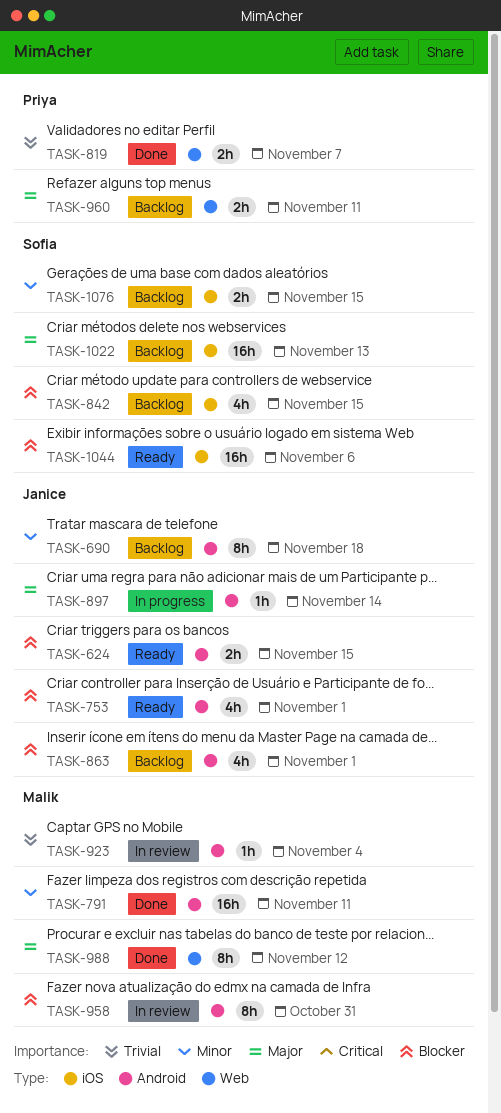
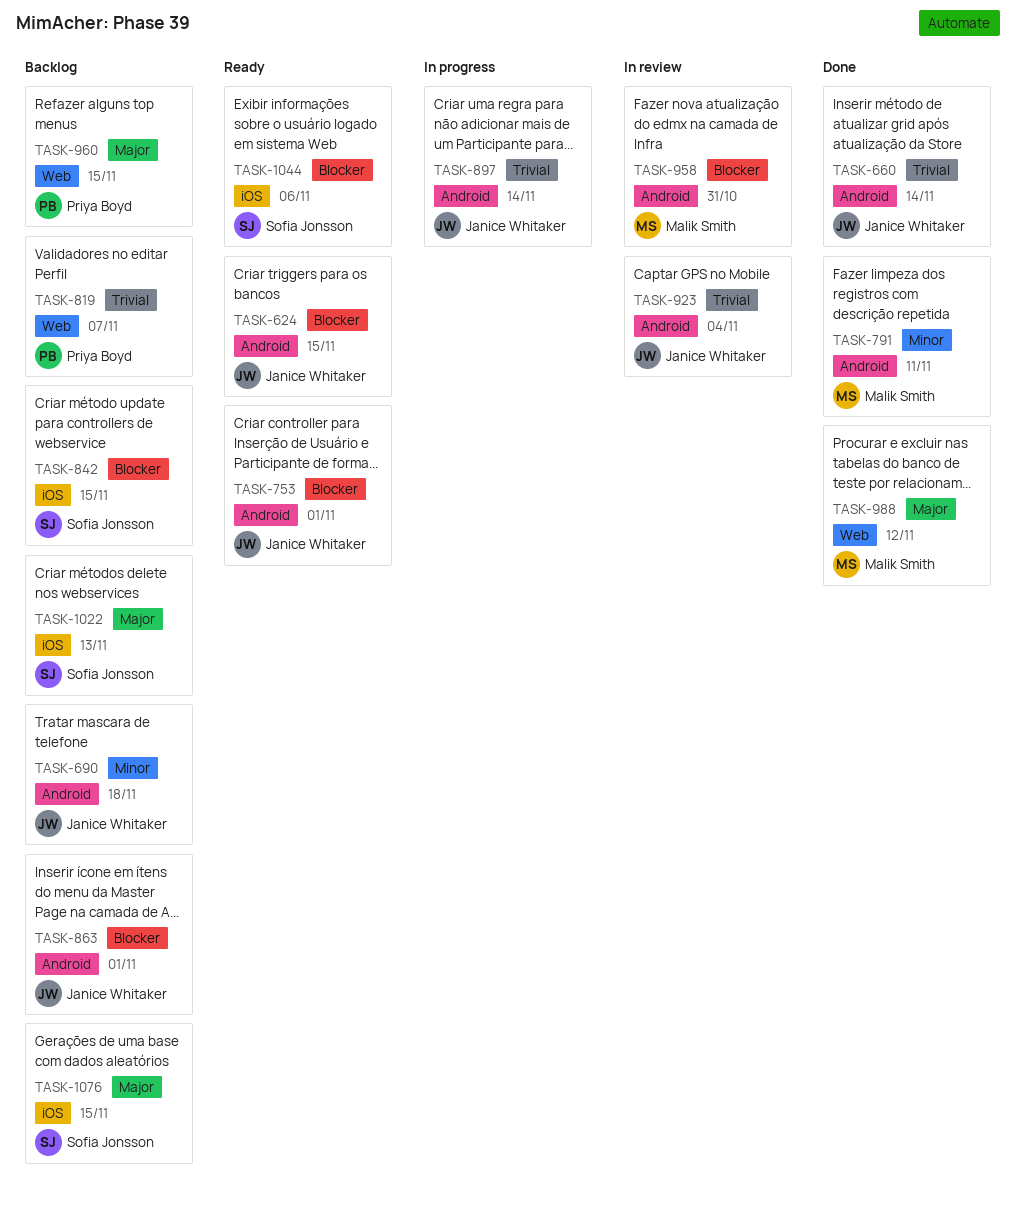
TASK-660: none -> present
TASK-819, status: Done -> Backlog
TASK-897, priority: Major -> Trivial
TASK-923, owner: Malik Smith -> Janice Whitaker
TASK-960, due: Nov 11 -> Nov 15
TASK-1076, priority: Minor -> Major

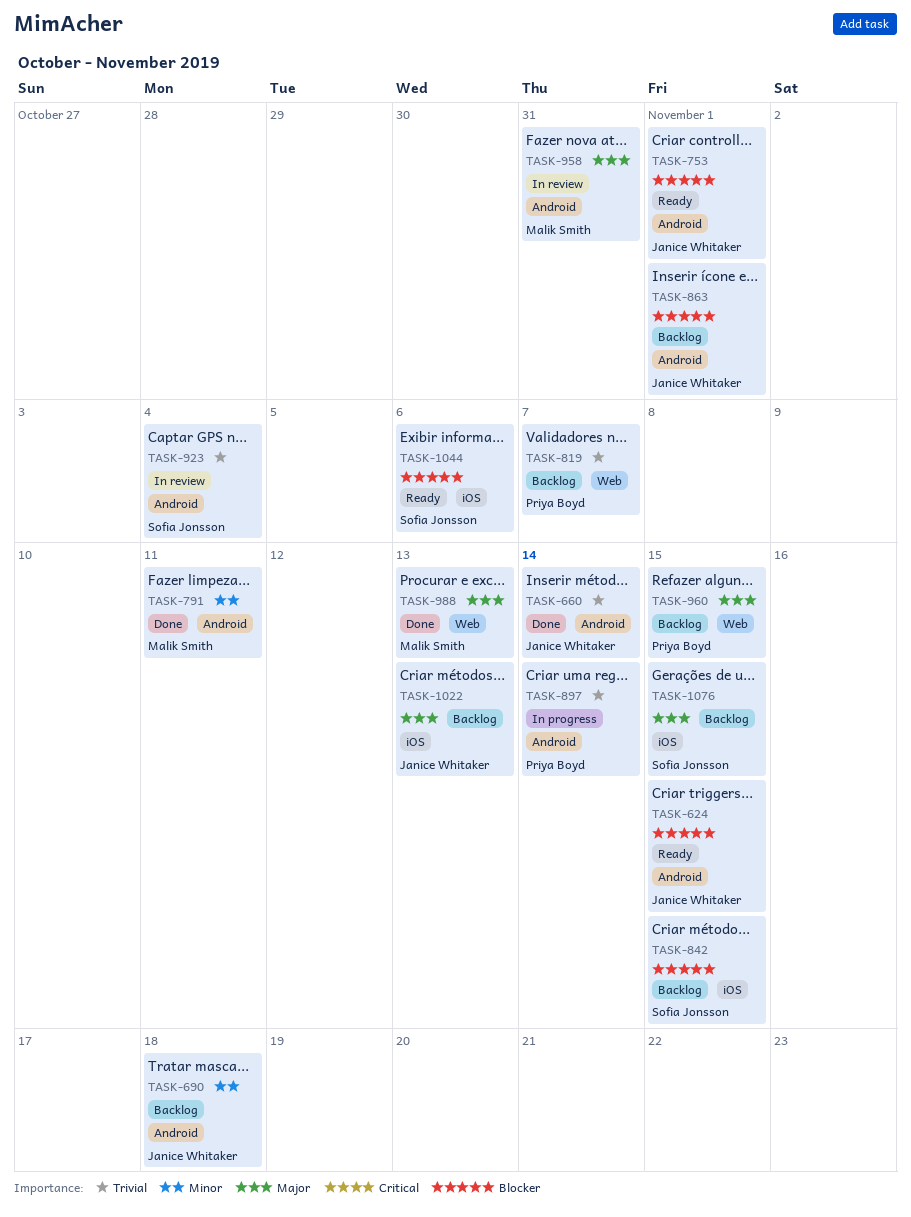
TASK-897, owner: Janice Whitaker -> Priya Boyd
TASK-923, owner: Janice Whitaker -> Sofia Jonsson
TASK-958, priority: Blocker -> Major
TASK-988, due: Nov 12 -> Nov 13
TASK-1022, owner: Sofia Jonsson -> Janice Whitaker

